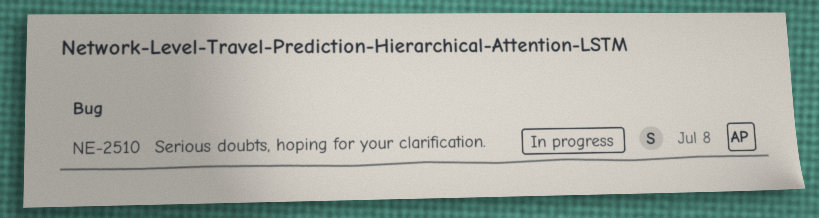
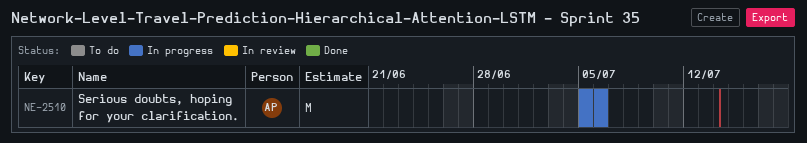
NE-2510, estimate: S -> M
NE-2510, due: Jul 8 -> Jul 6

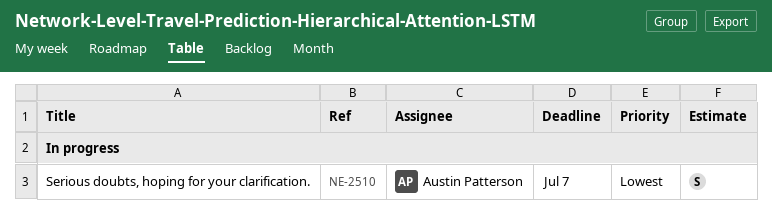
NE-2510, estimate: M -> S
NE-2510, due: Jul 6 -> Jul 7

